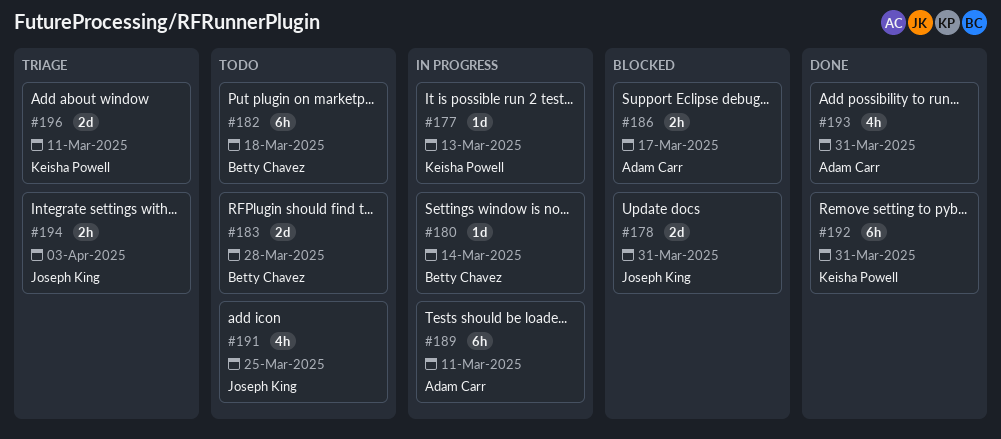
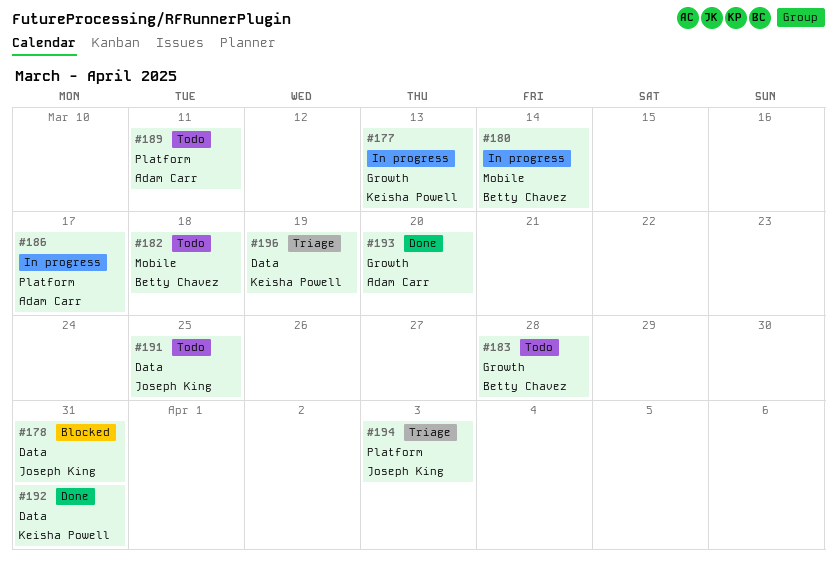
#186, status: Blocked -> In progress
#189, status: In progress -> Todo
#193, due: Mar 31 -> Mar 20
#196, due: Mar 11 -> Mar 19

